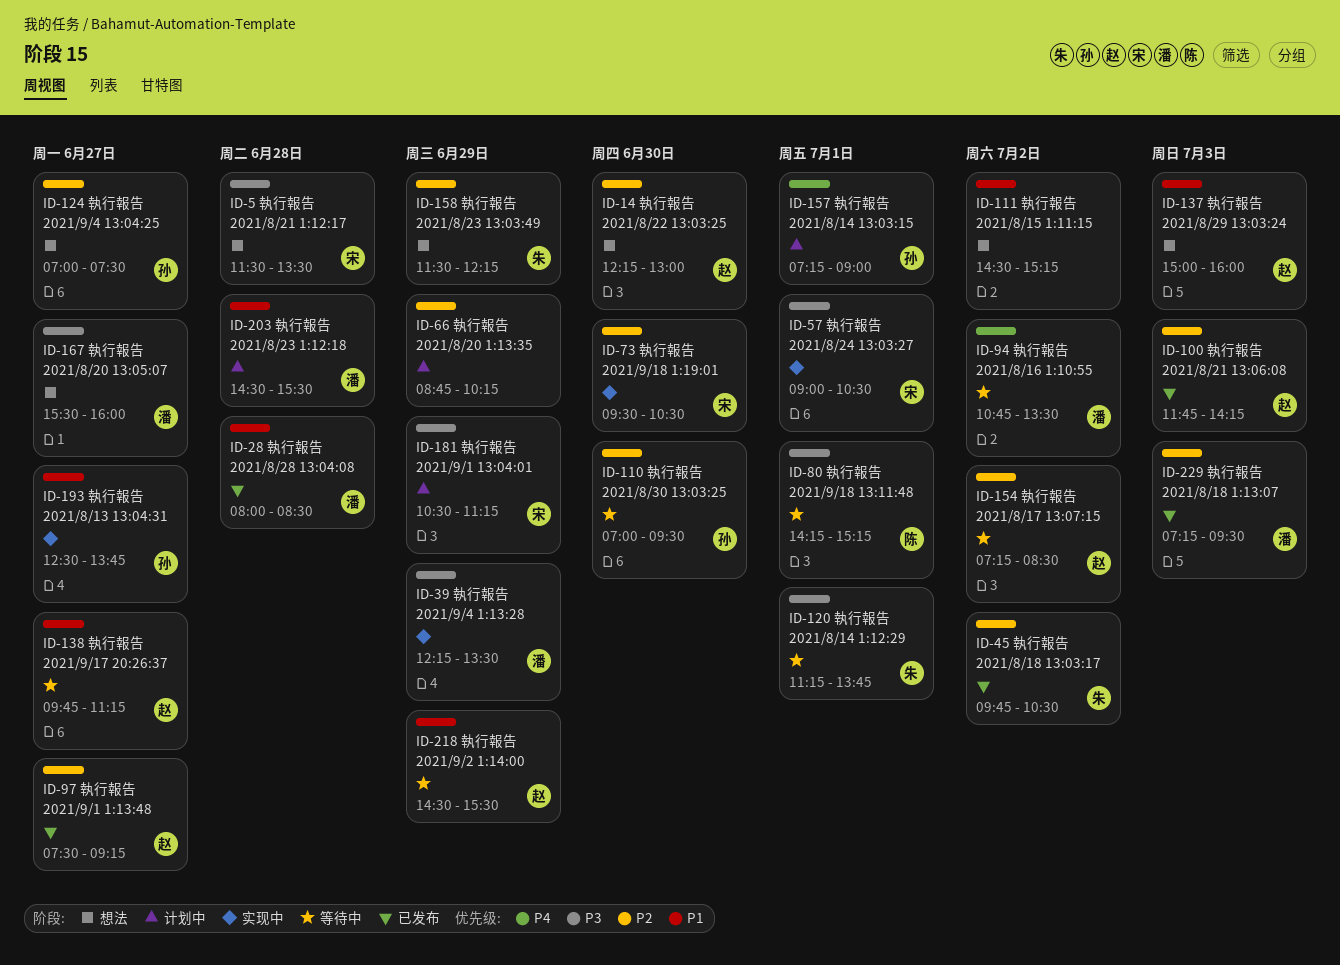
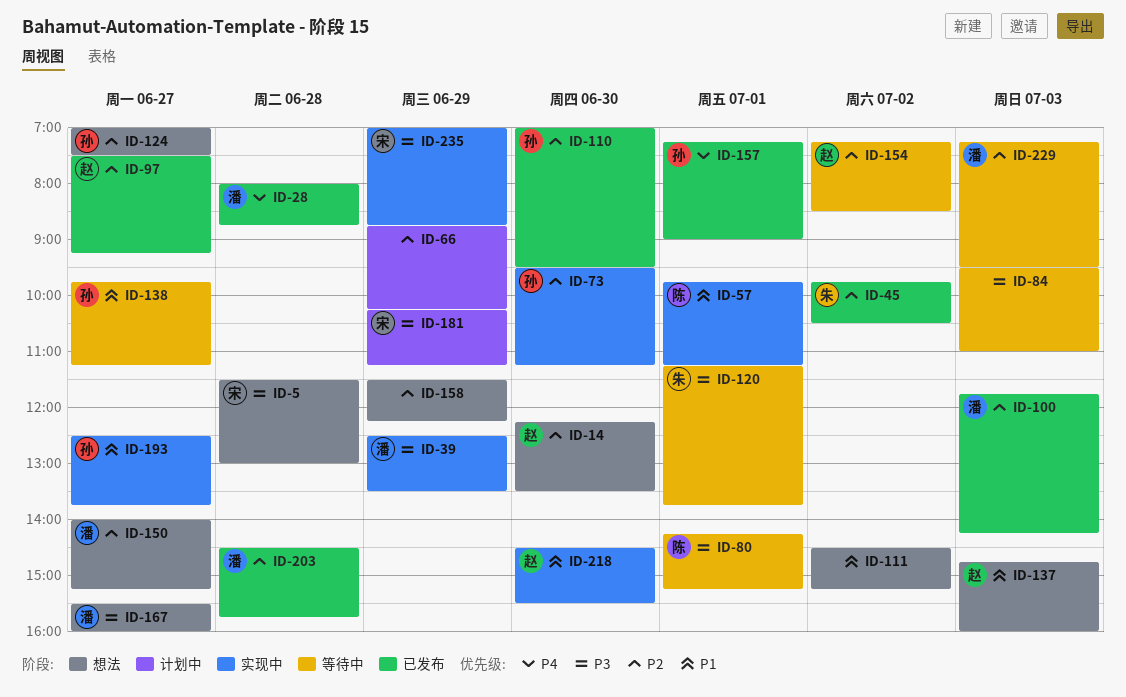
ID-5, ends: 13:30 -> 13:00
ID-14, ends: 13:00 -> 13:30
ID-28, priority: P1 -> P4
ID-28, ends: 08:30 -> 08:45
ID-39, begins: 12:15 -> 12:30
ID-57, owner: 宋 -> 陈
ID-57, priority: P3 -> P1
ID-57, begins: 09:00 -> 09:45
ID-57, ends: 10:30 -> 11:15
ID-73, owner: 宋 -> 孙
ID-73, ends: 10:30 -> 11:15
ID-84: none -> present
ID-94: present -> none
ID-100, owner: 赵 -> 潘
ID-110, status: 等待中 -> 已发布
ID-137, begins: 15:00 -> 14:45
ID-138, owner: 赵 -> 孙
ID-150: none -> present
ID-157, status: 计划中 -> 已发布
ID-158, owner: 朱 -> none
ID-181, begins: 10:30 -> 10:15
ID-203, status: 计划中 -> 已发布
ID-203, priority: P1 -> P2
ID-203, ends: 15:30 -> 15:45
ID-218, status: 等待中 -> 实现中
ID-218, day: Jun 29 -> Jun 30
ID-229, status: 已发布 -> 等待中
ID-235: none -> present

